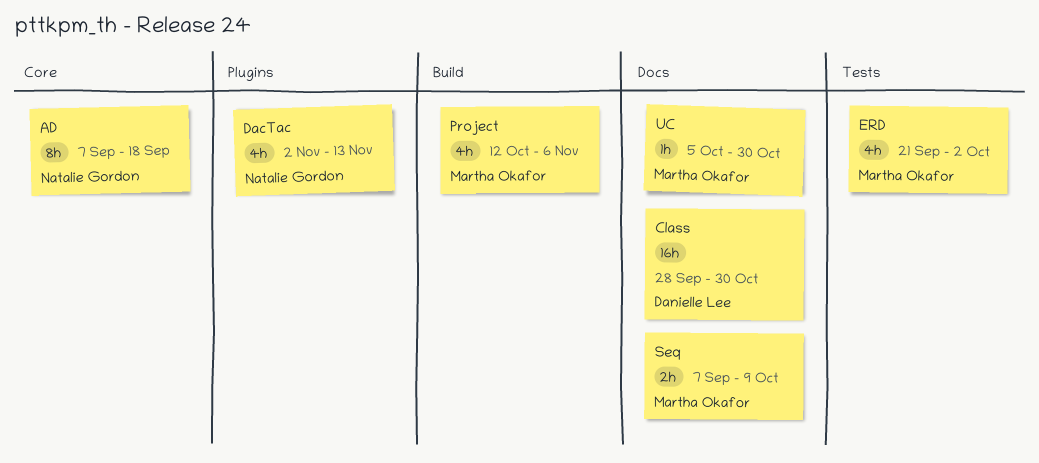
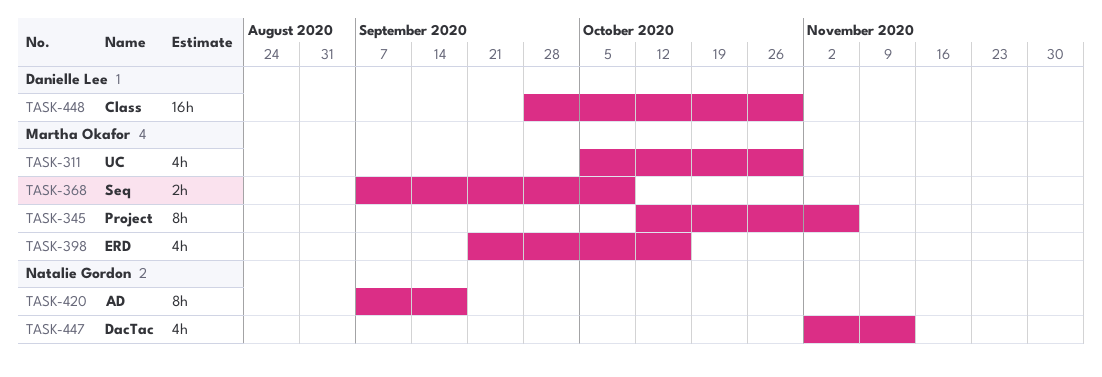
ERD, due: Oct 2 -> Oct 16
Project, estimate: 4h -> 8h
UC, estimate: 1h -> 4h

